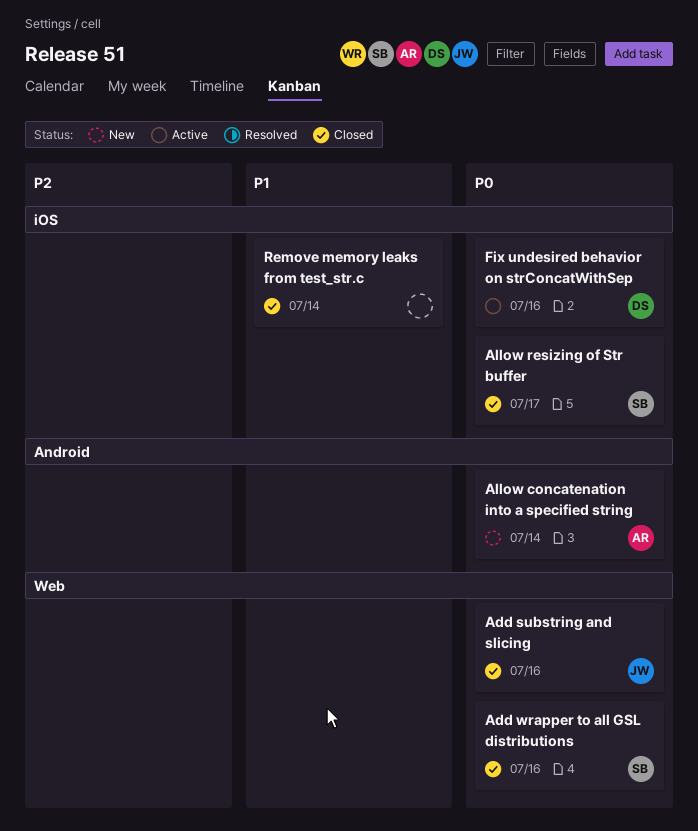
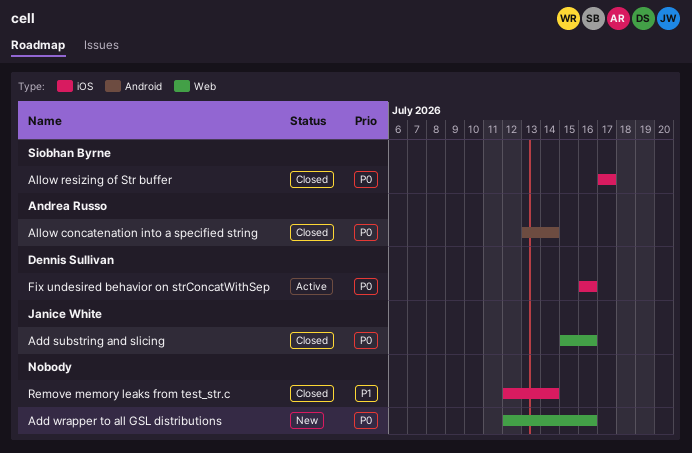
Add wrapper to all GSL distributions, status: Closed -> New
Add wrapper to all GSL distributions, owner: Siobhan Byrne -> none
Allow concatenation into a specified string, status: New -> Closed

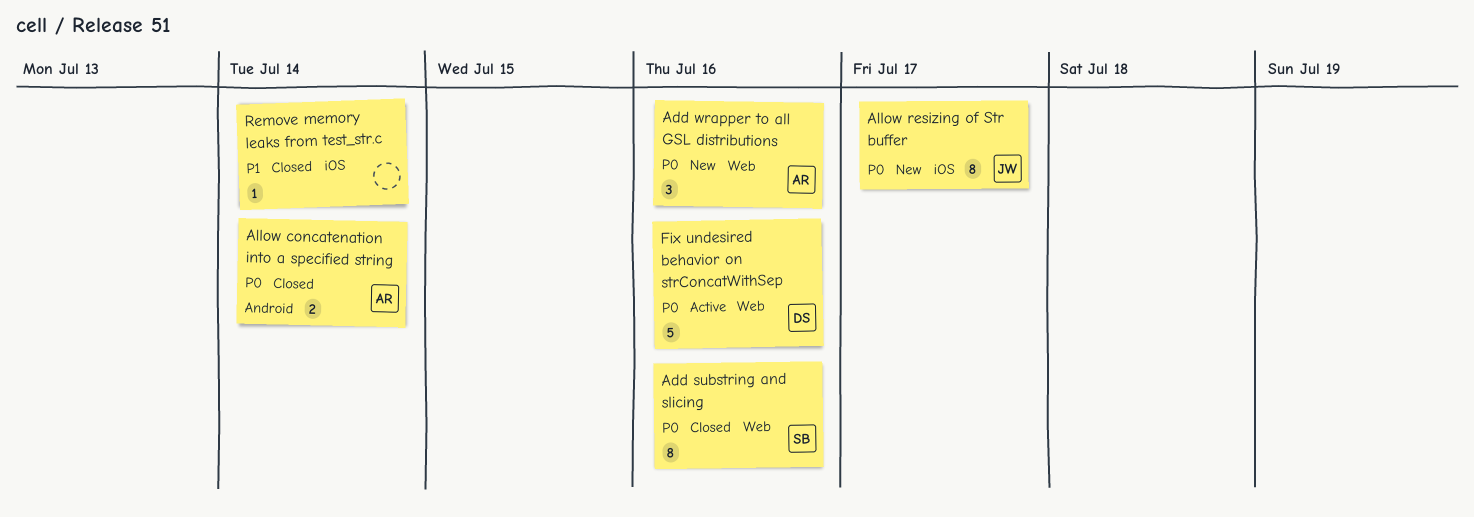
Add substring and slicing, owner: Janice White -> Siobhan Byrne
Add wrapper to all GSL distributions, owner: none -> Andrea Russo
Allow resizing of Str buffer, status: Closed -> New
Allow resizing of Str buffer, owner: Siobhan Byrne -> Janice White
Fix undesired behavior on strConcatWithSep, label: iOS -> Web

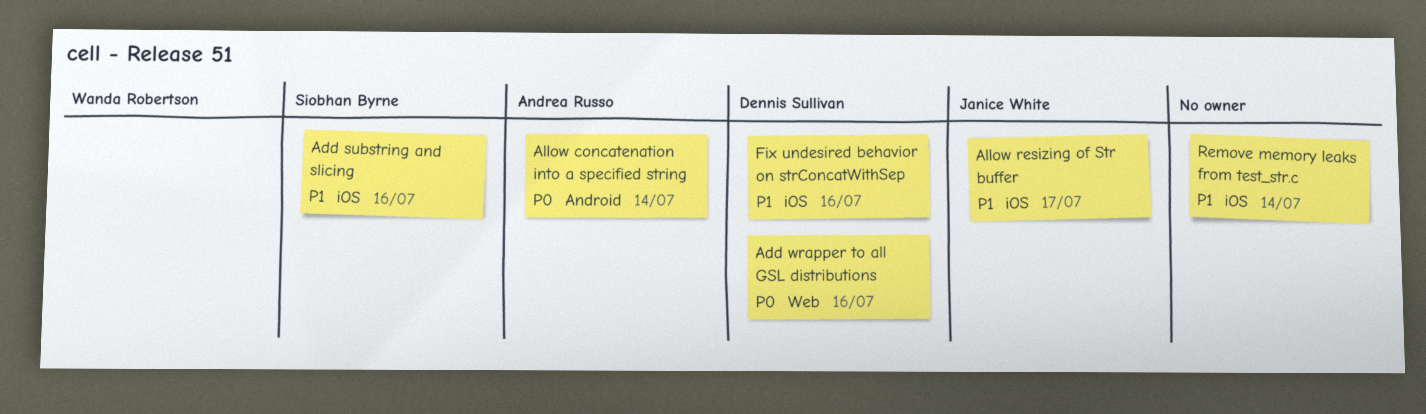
Add substring and slicing, priority: P0 -> P1
Add substring and slicing, label: Web -> iOS
Add wrapper to all GSL distributions, owner: Andrea Russo -> Dennis Sullivan
Allow resizing of Str buffer, priority: P0 -> P1
Fix undesired behavior on strConcatWithSep, priority: P0 -> P1
Fix undesired behavior on strConcatWithSep, label: Web -> iOS

